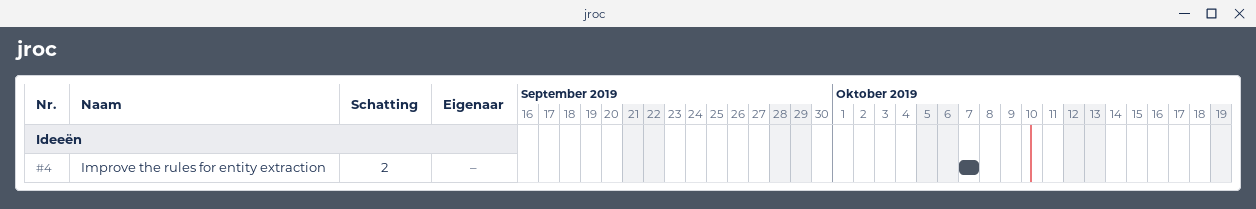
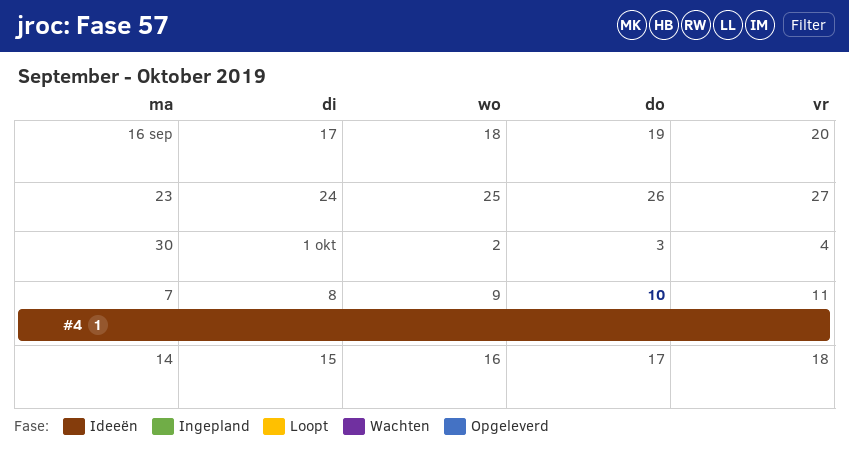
#4, estimate: 2 -> 1
#4, due: Oct 7 -> Oct 11

